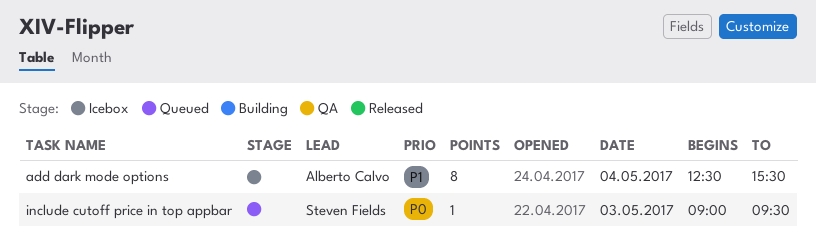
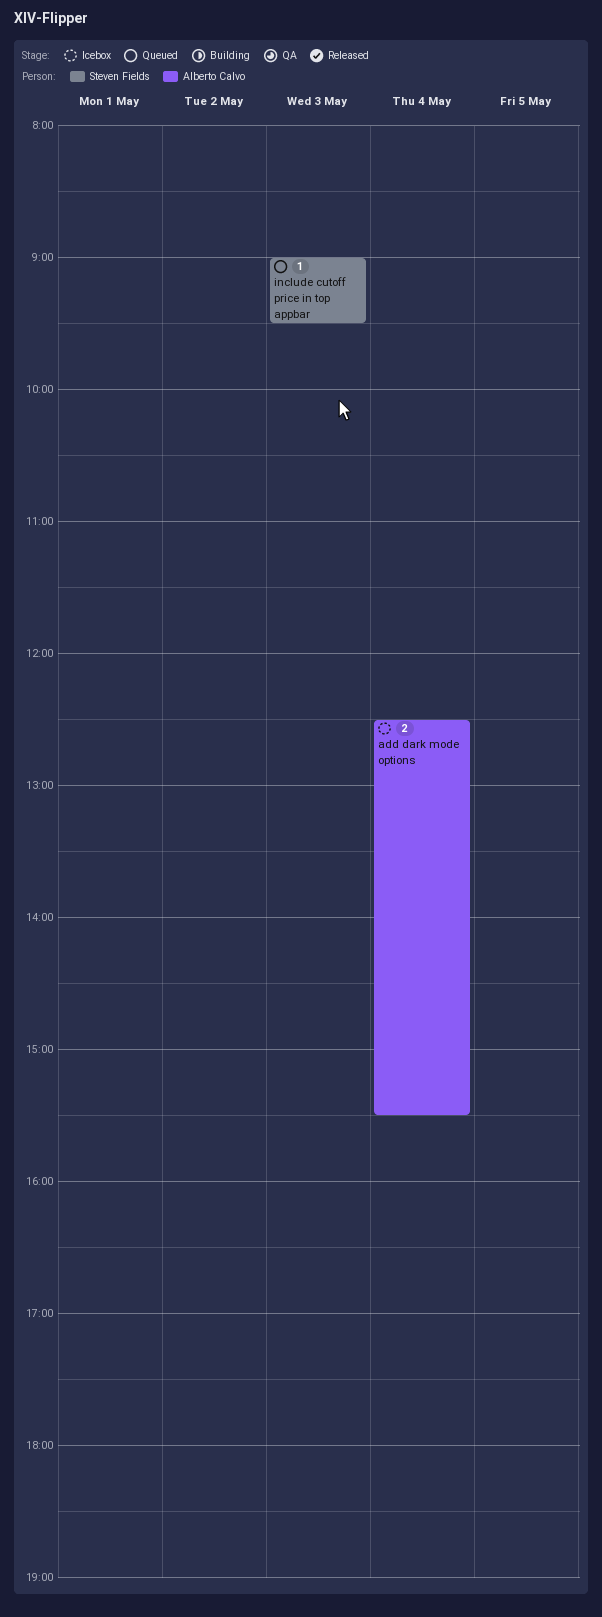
add dark mode options, estimate: 8 -> 2

